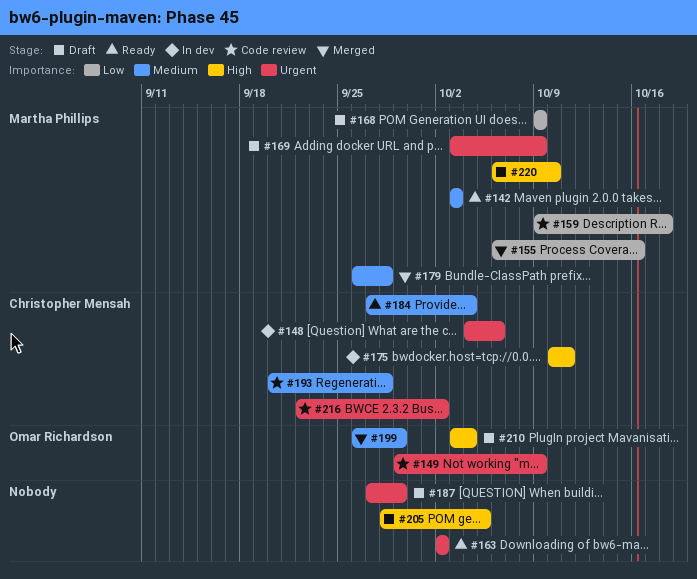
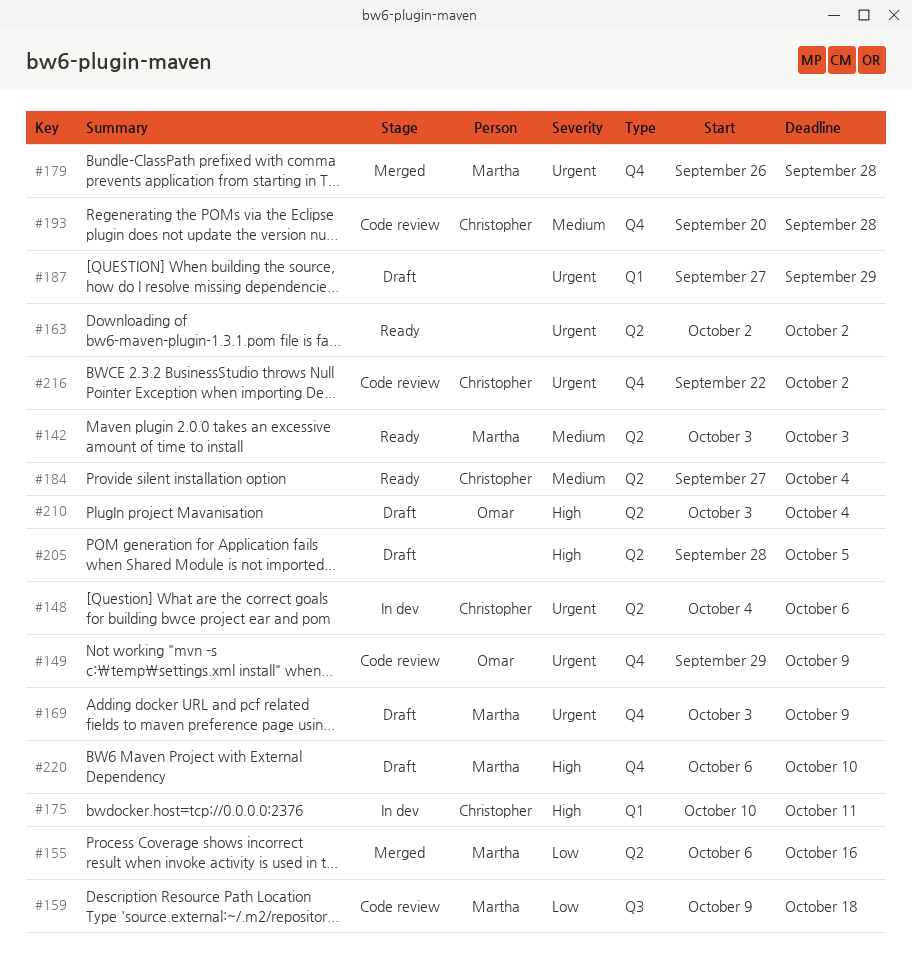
#168: present -> none
#179, priority: Medium -> Urgent
#199: present -> none

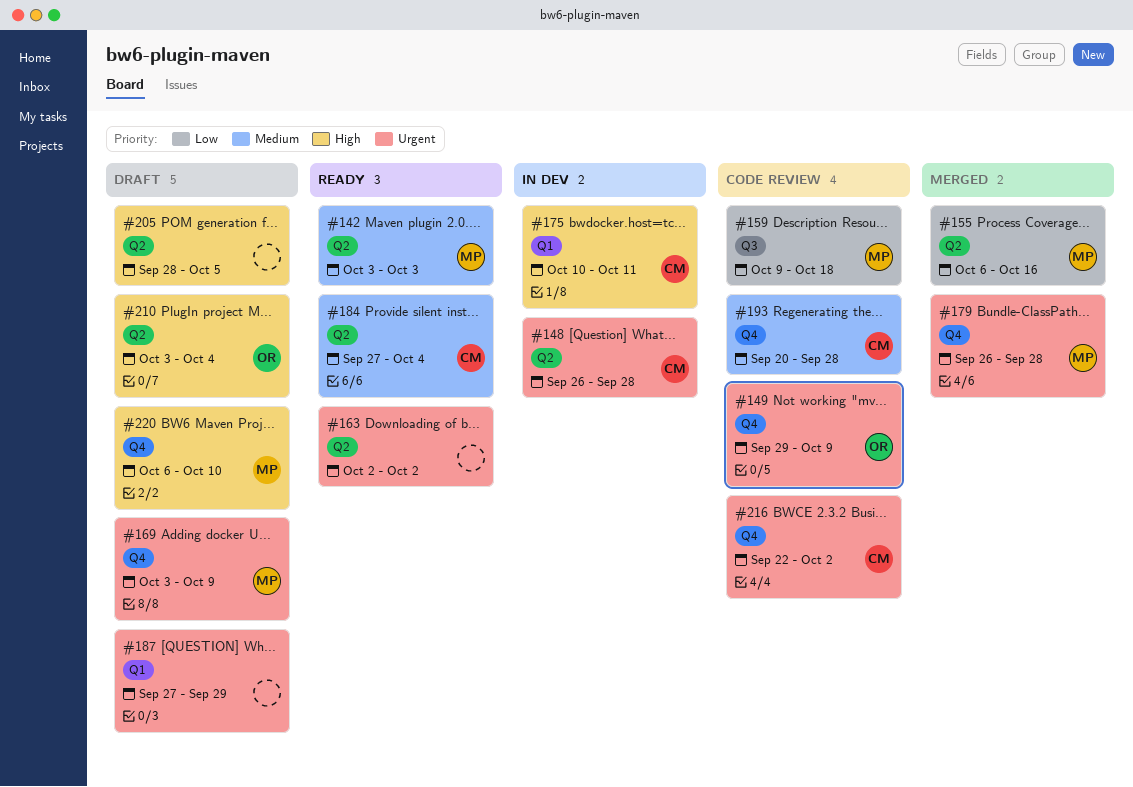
#148, start: Oct 4 -> Sep 26
#148, due: Oct 6 -> Sep 28

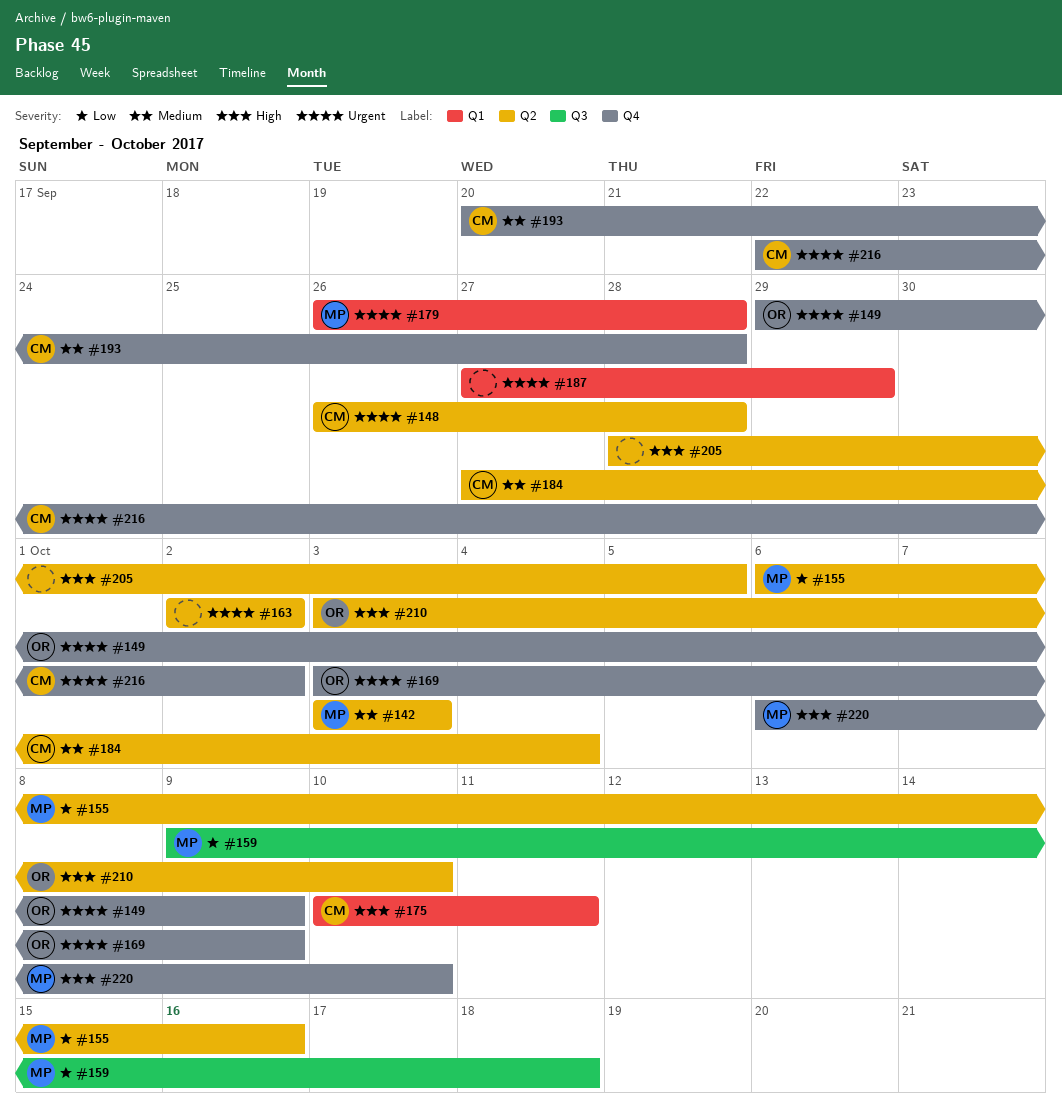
#169, owner: MP -> OR
#179, label: Q4 -> Q1
#210, due: Oct 4 -> Oct 10

